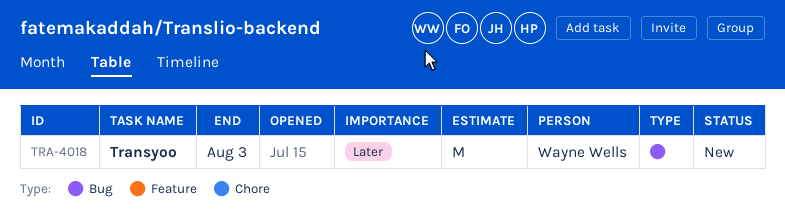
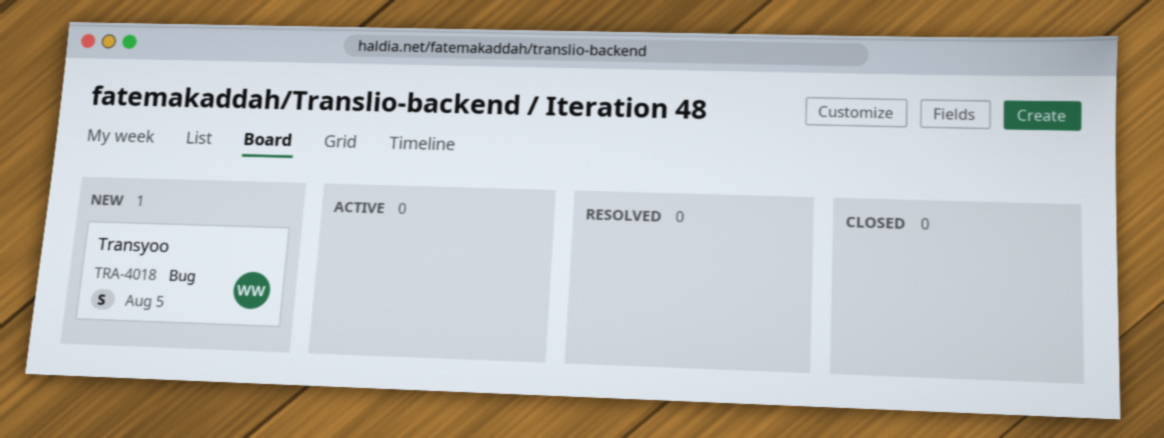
TRA-4018, estimate: M -> S
TRA-4018, due: Aug 3 -> Aug 5

